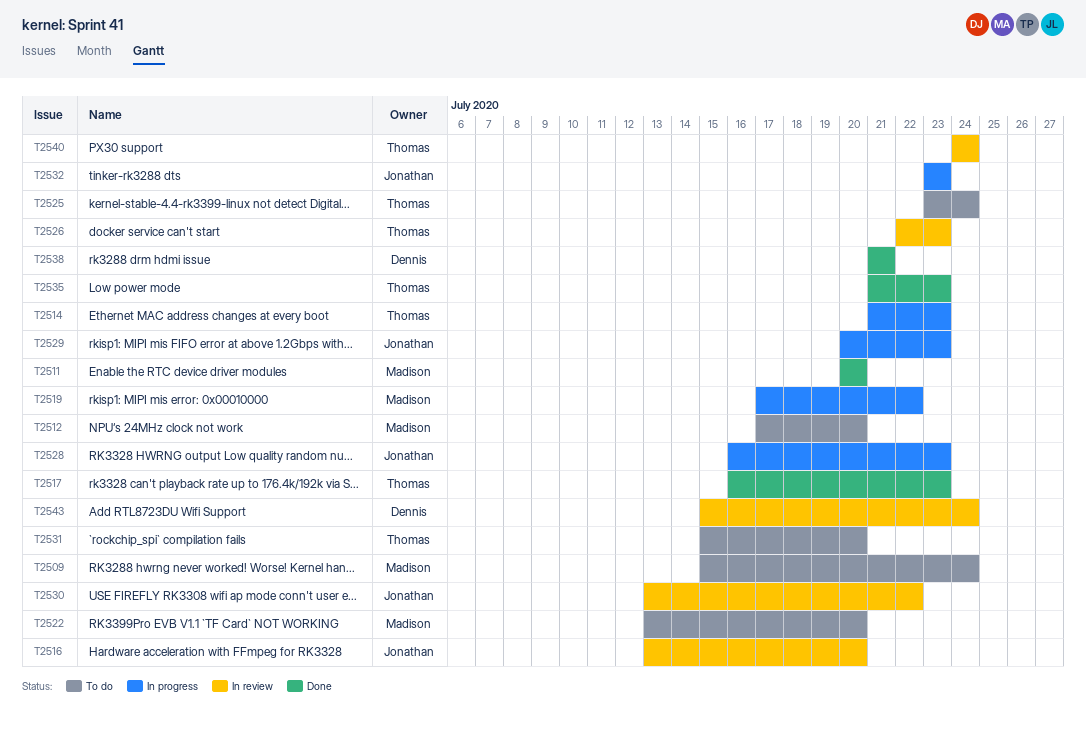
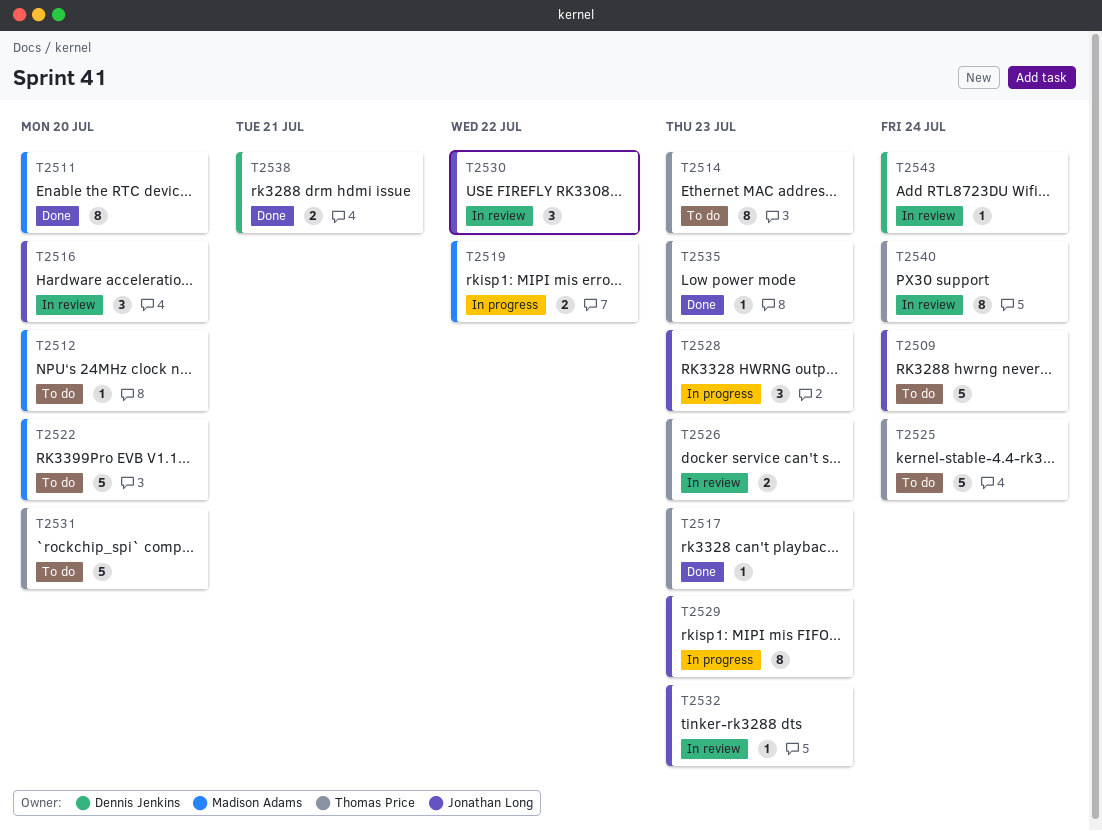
T2509, owner: Madison Adams -> Jonathan Long
T2514, status: In progress -> To do
T2532, status: In progress -> In review

